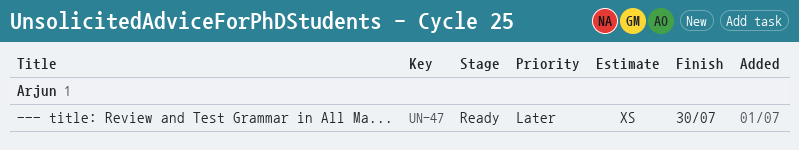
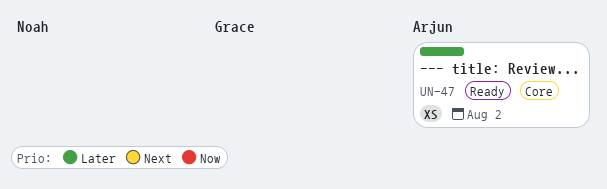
UN-47, due: Jul 30 -> Aug 2

